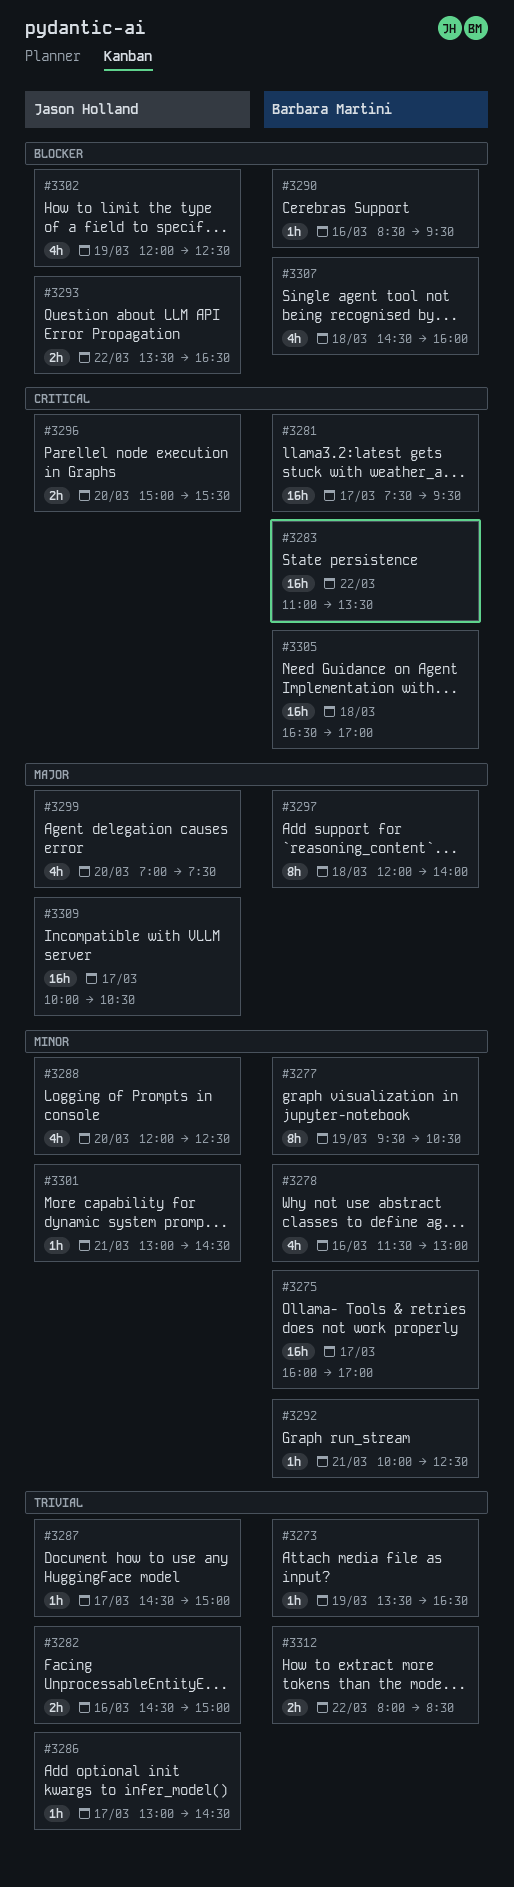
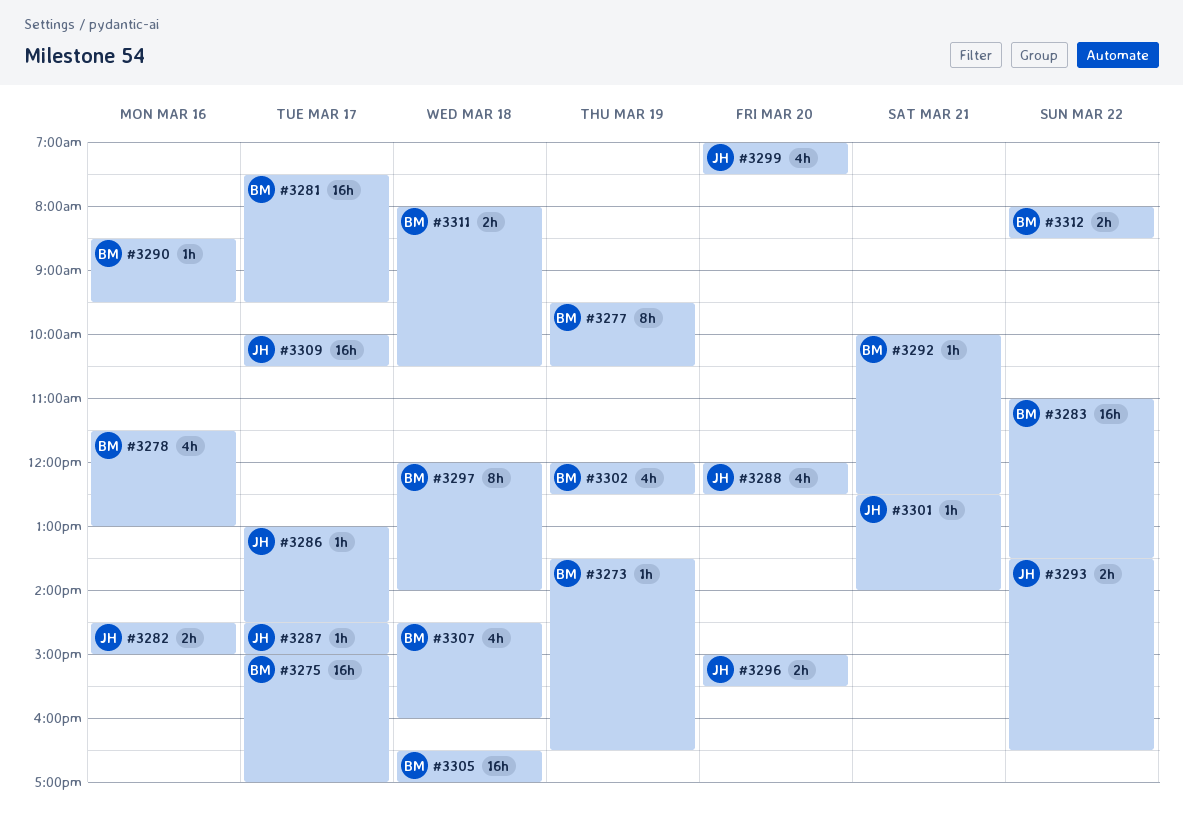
#3275, begins: 16:00 -> 15:00
#3301, begins: 13:00 -> 12:30
#3301, ends: 14:30 -> 14:00
#3302, owner: Jason Holland -> Barbara Martini
#3311: none -> present

